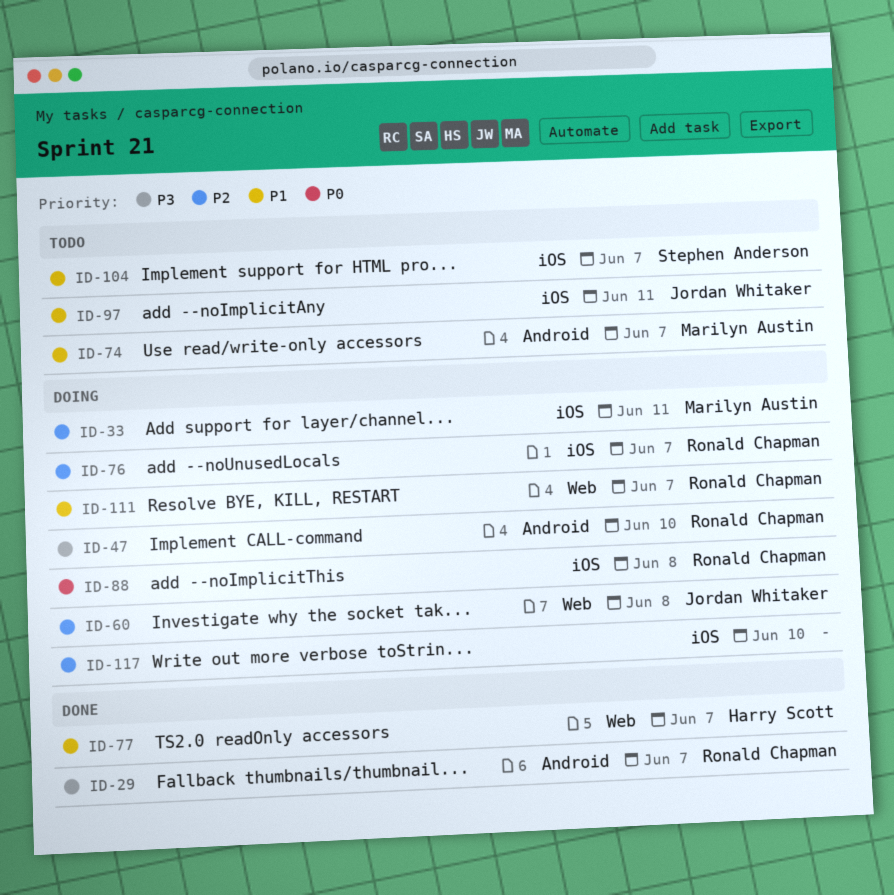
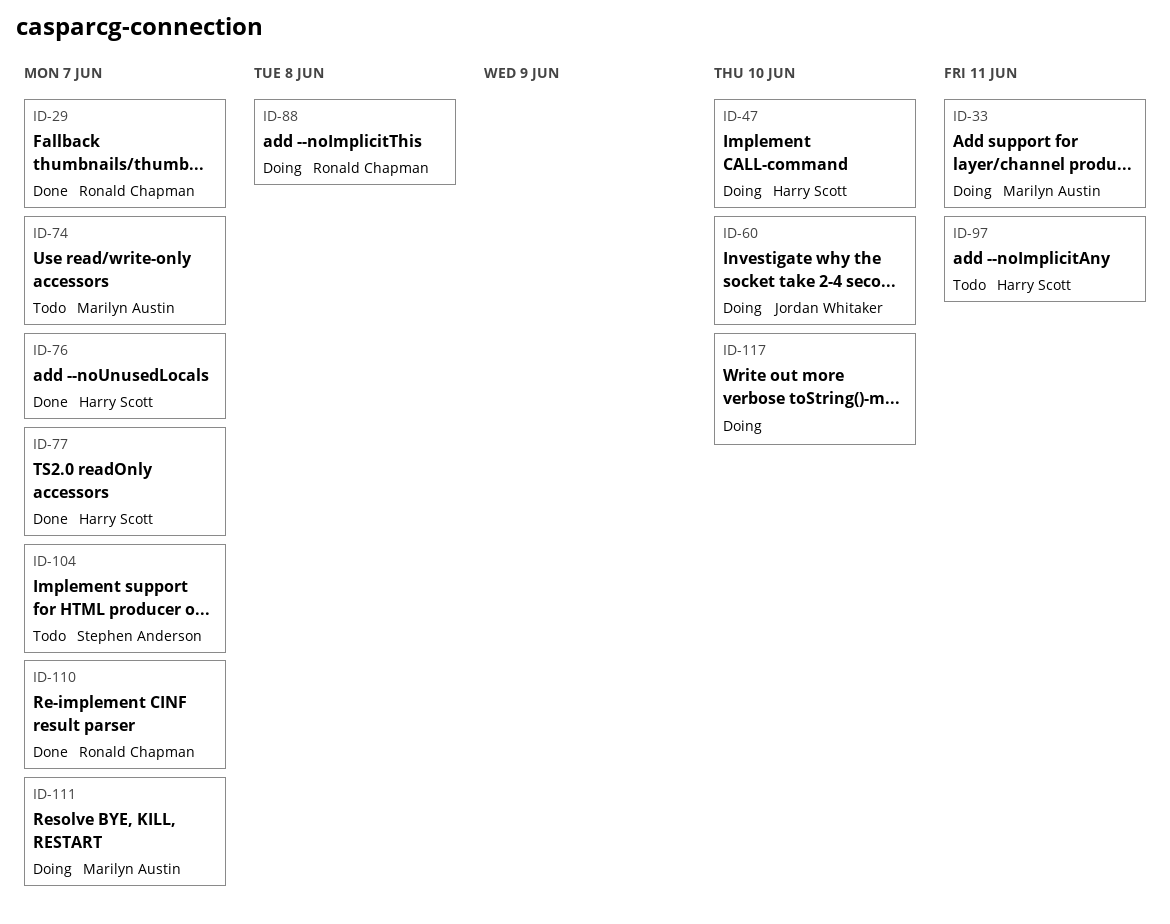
ID-47, owner: Ronald Chapman -> Harry Scott
ID-60, due: Jun 8 -> Jun 10
ID-76, status: Doing -> Done
ID-76, owner: Ronald Chapman -> Harry Scott
ID-97, owner: Jordan Whitaker -> Harry Scott
ID-110: none -> present
ID-111, owner: Ronald Chapman -> Marilyn Austin

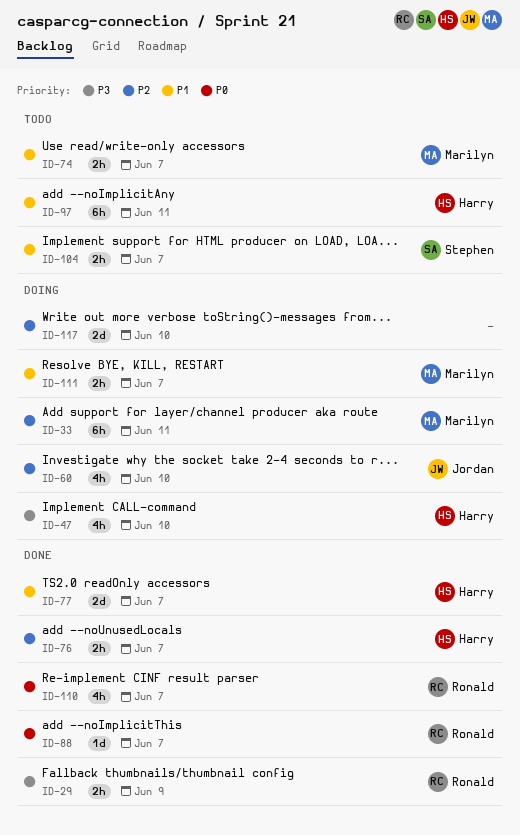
ID-29, due: Jun 7 -> Jun 9
ID-88, status: Doing -> Done
ID-88, due: Jun 8 -> Jun 7

